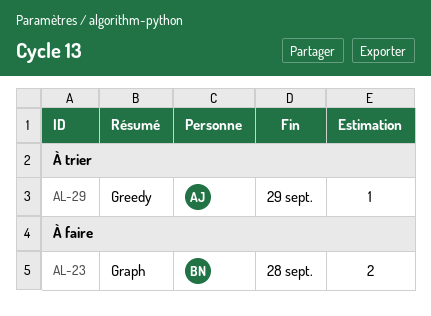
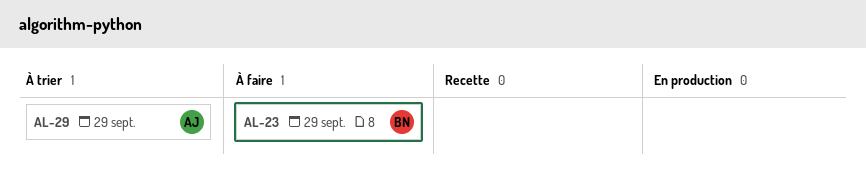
AL-23, due: Sep 28 -> Sep 29

